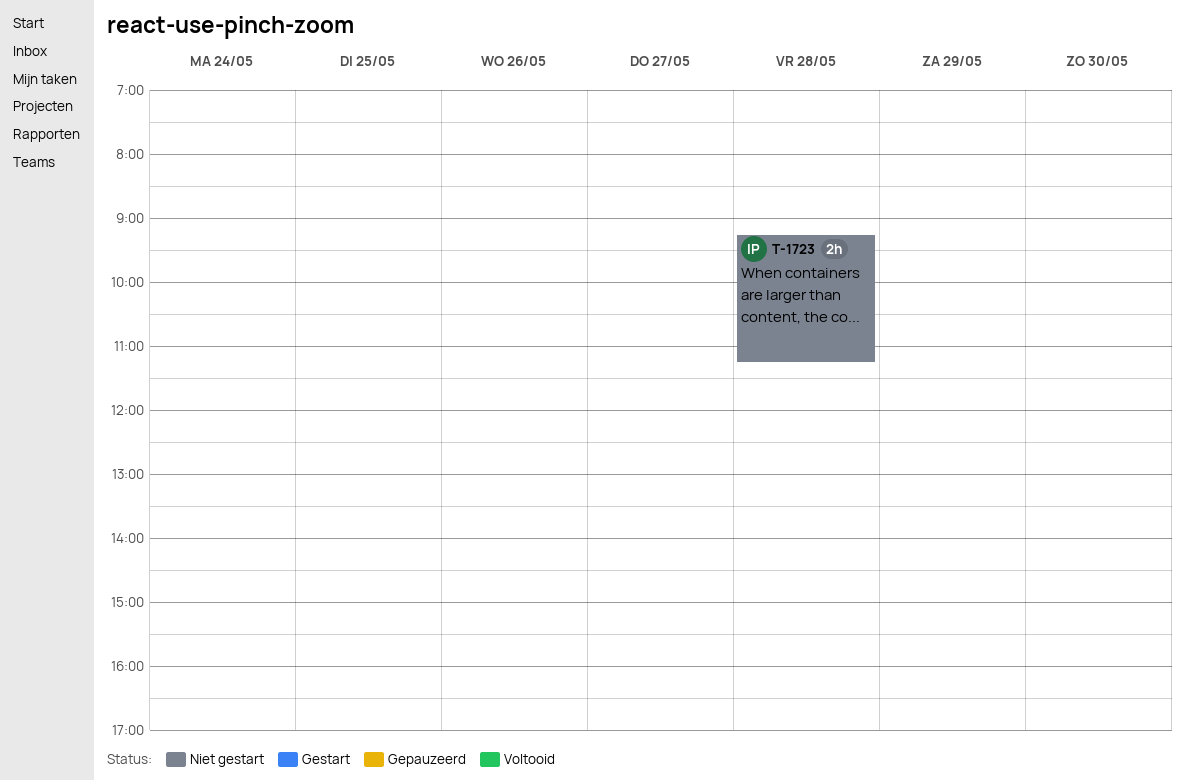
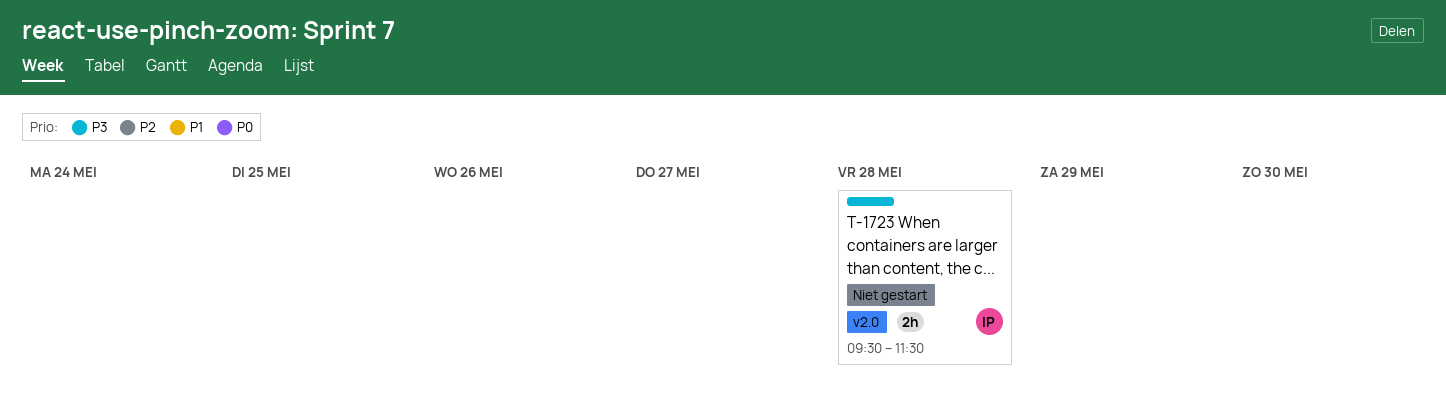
T-1723, begins: 09:15 -> 09:30
T-1723, ends: 11:15 -> 11:30

